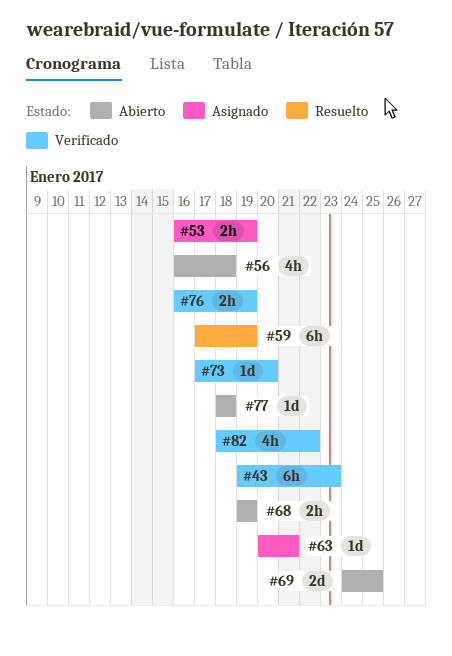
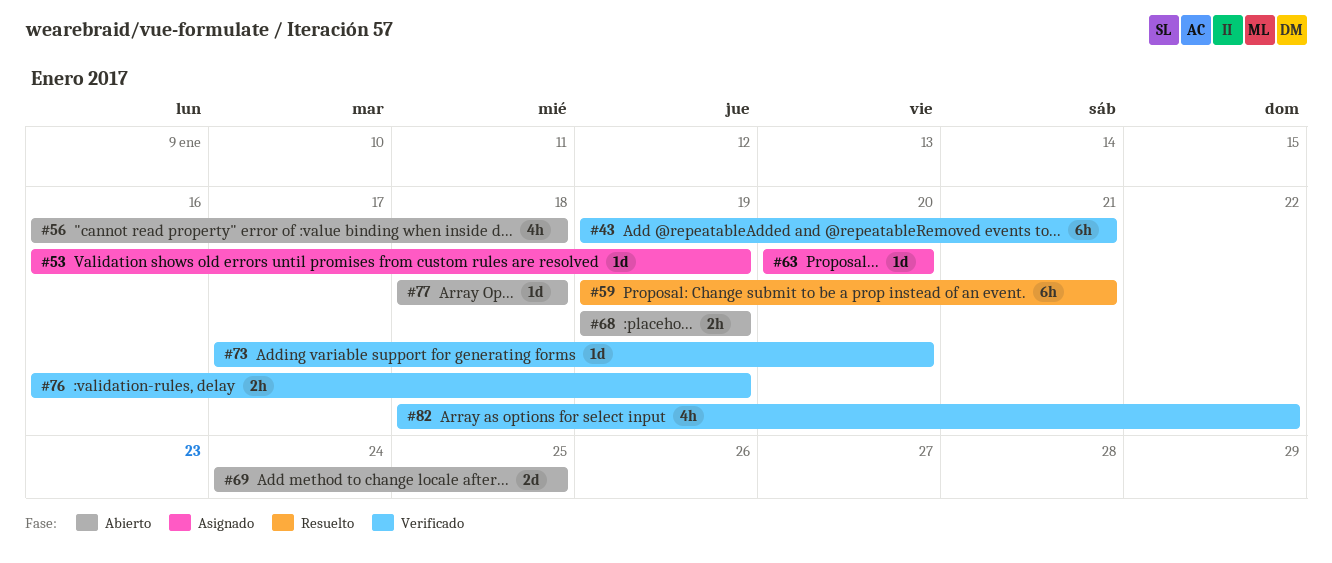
#43, due: Jan 23 -> Jan 21
#53, estimate: 2h -> 1d
#59, start: Jan 17 -> Jan 19
#59, due: Jan 19 -> Jan 21
#63, due: Jan 21 -> Jan 20

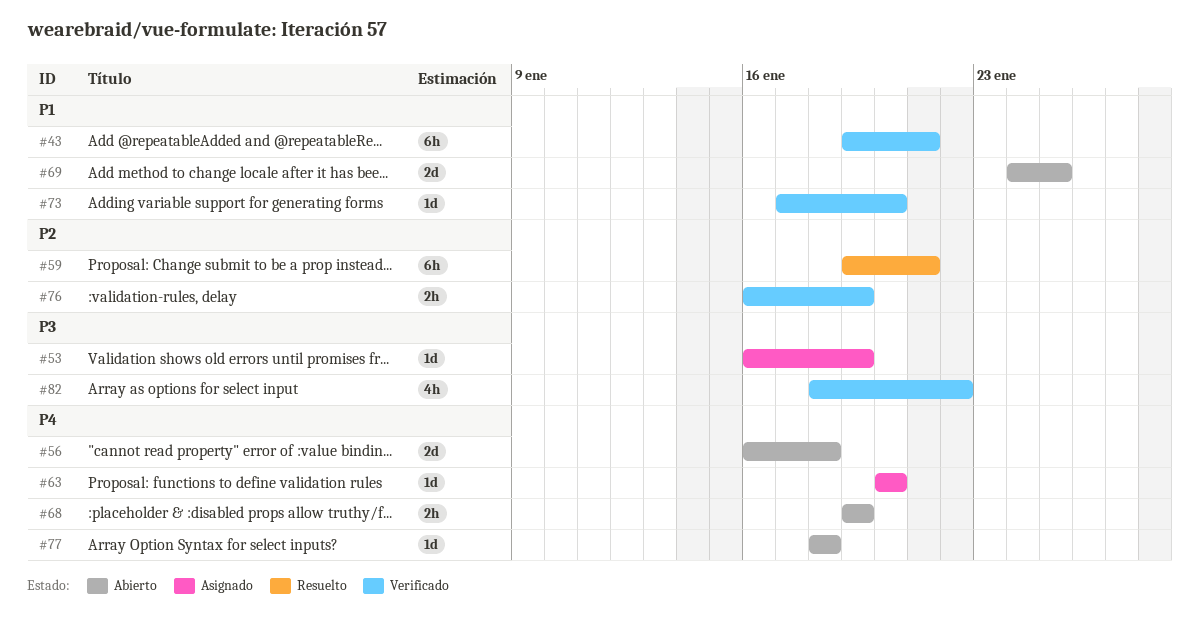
#56, estimate: 4h -> 2d

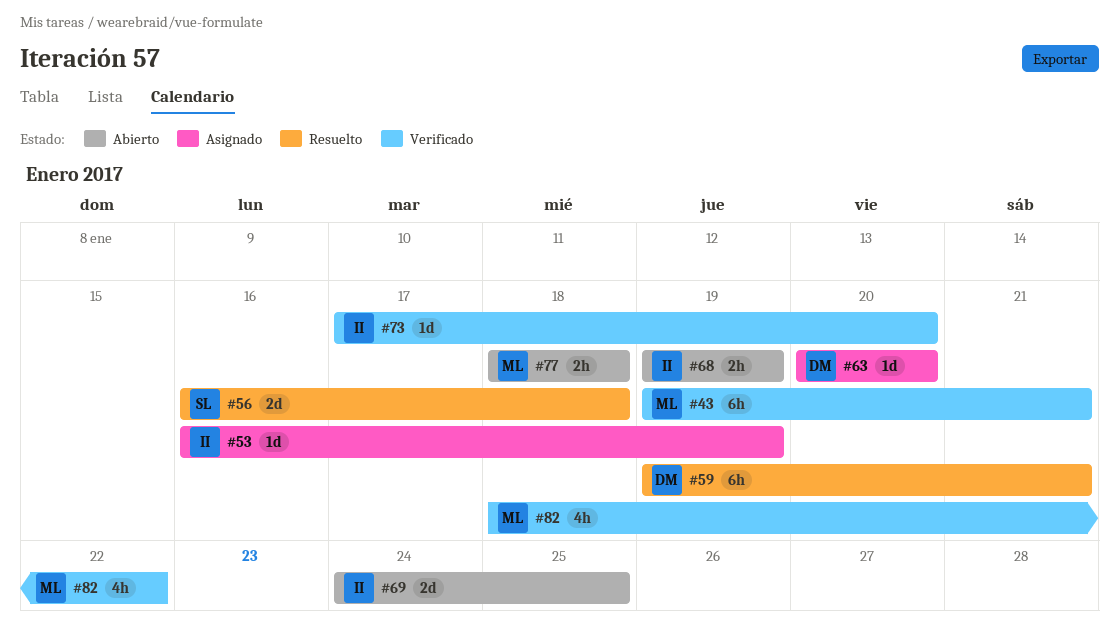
#56, status: Abierto -> Resuelto
#76: present -> none
#77, estimate: 1d -> 2h

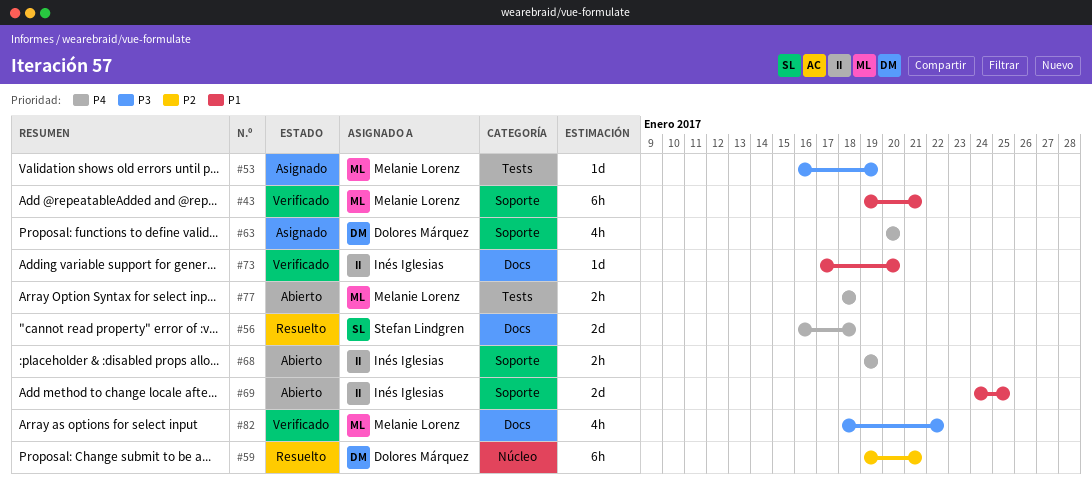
#53, owner: Inés Iglesias -> Melanie Lorenz
#63, estimate: 1d -> 4h

